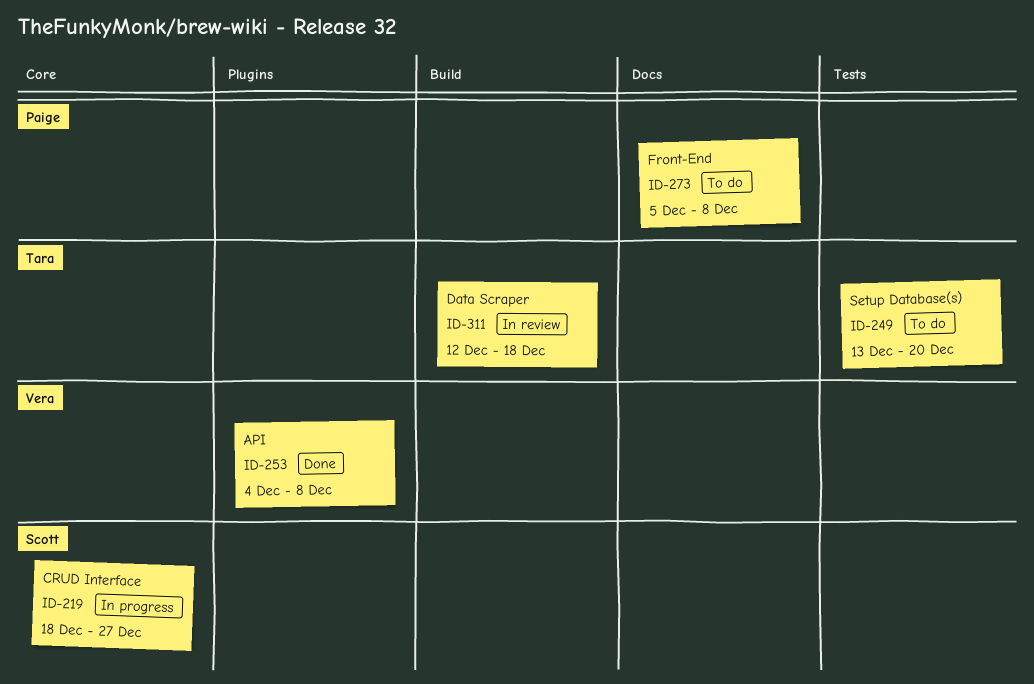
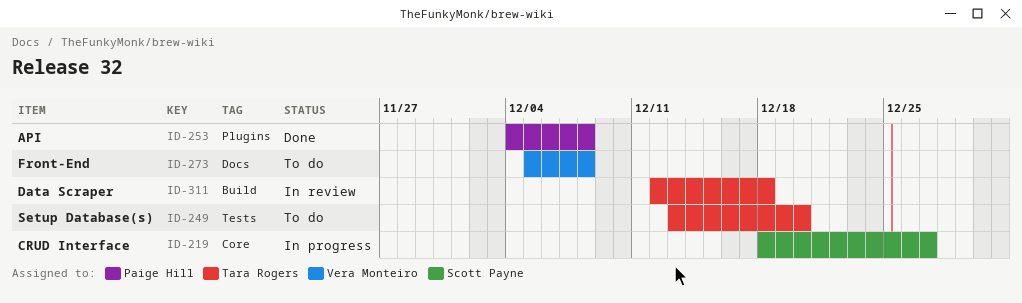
ID-253, owner: Vera Monteiro -> Paige Hill
ID-273, owner: Paige Hill -> Vera Monteiro

